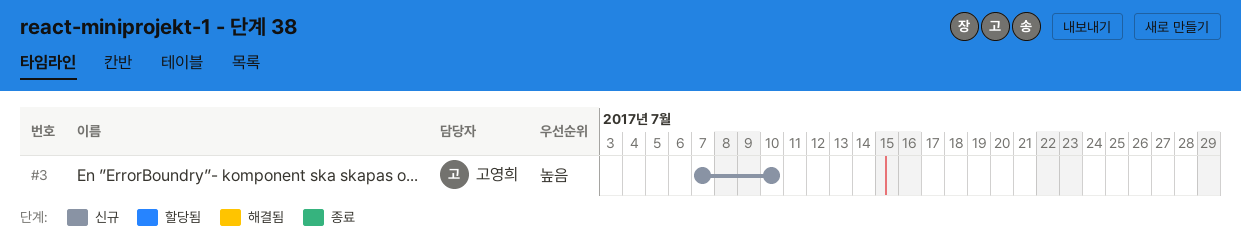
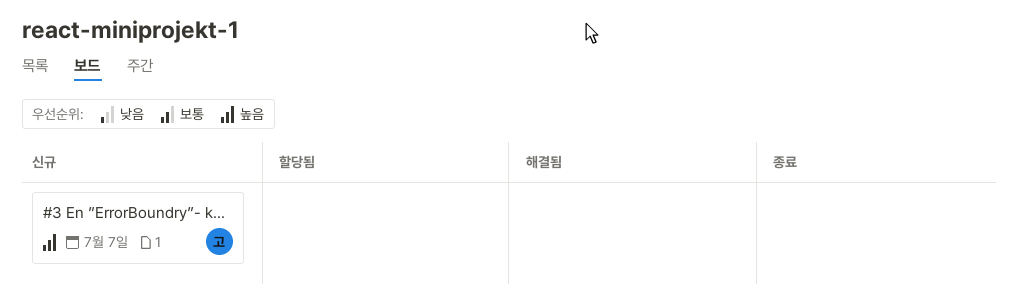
#3, due: Jul 10 -> Jul 7

